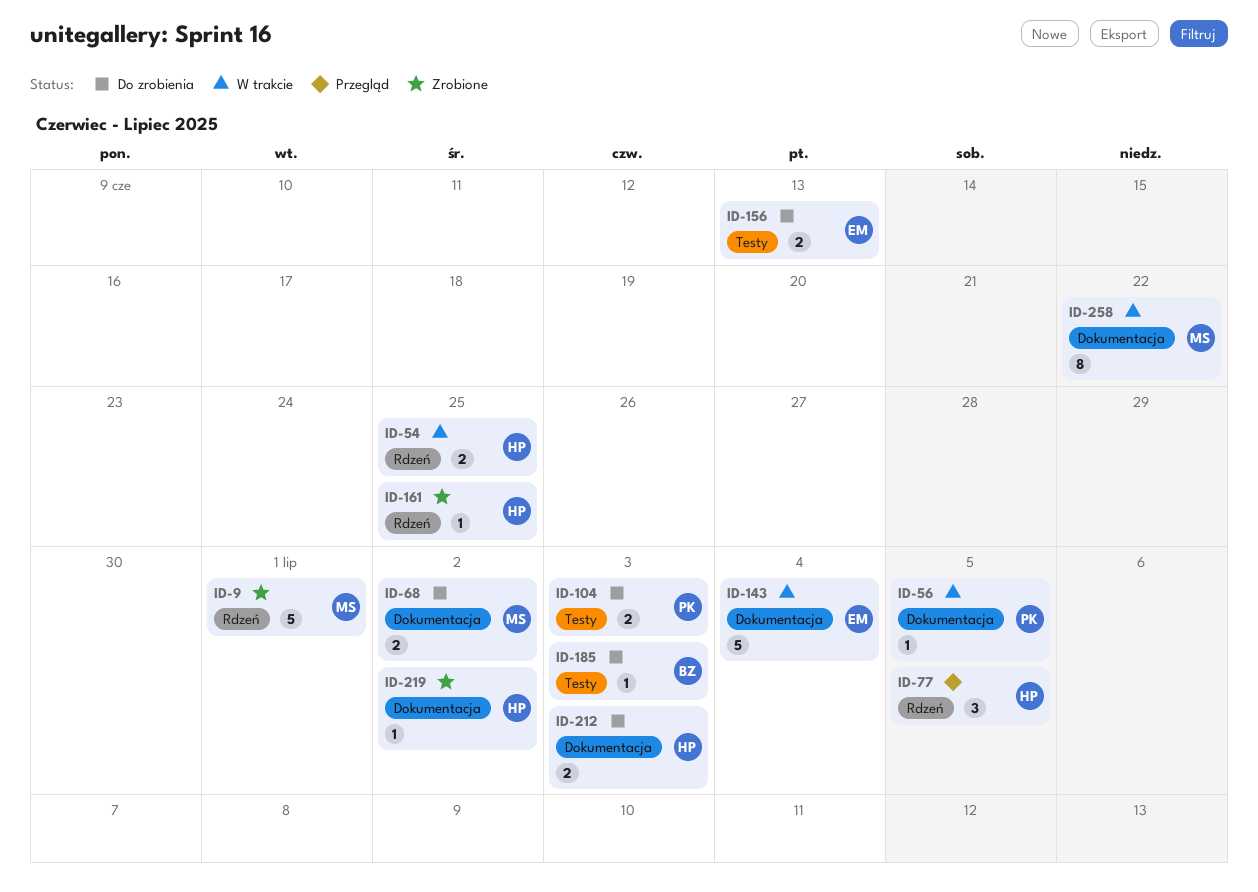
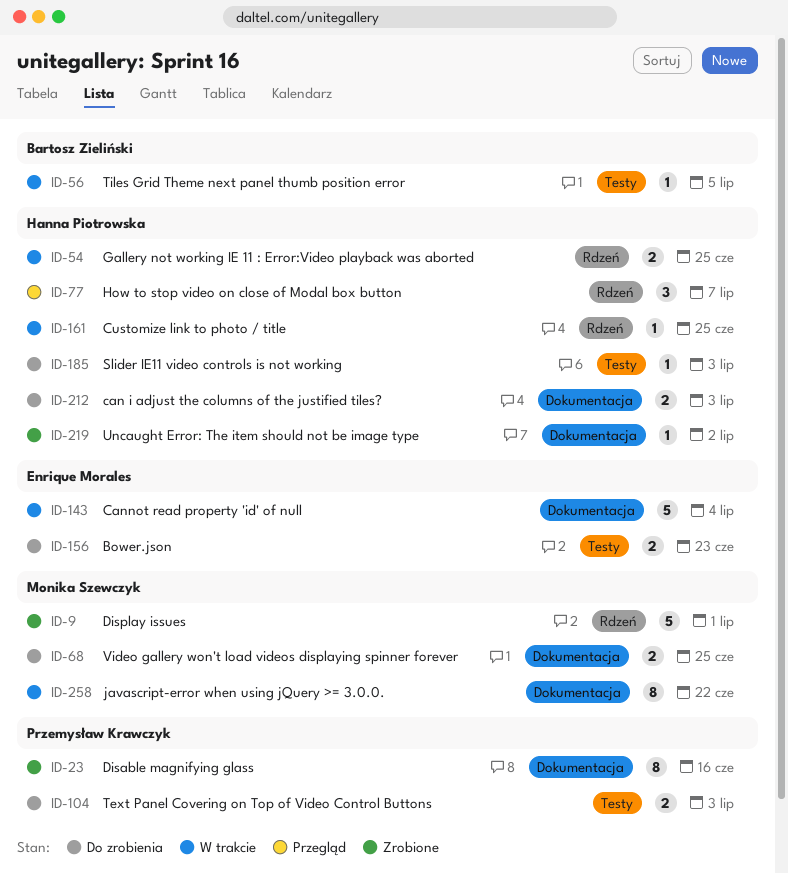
ID-23: none -> present
ID-56, owner: Przemysław Krawczyk -> Bartosz Zieliński
ID-56, label: Dokumentacja -> Testy
ID-68, due: Jul 2 -> Jun 25
ID-77, due: Jul 5 -> Jul 7
ID-156, due: Jun 13 -> Jun 23
ID-161, status: Zrobione -> W trakcie
ID-185, owner: Bartosz Zieliński -> Hanna Piotrowska

